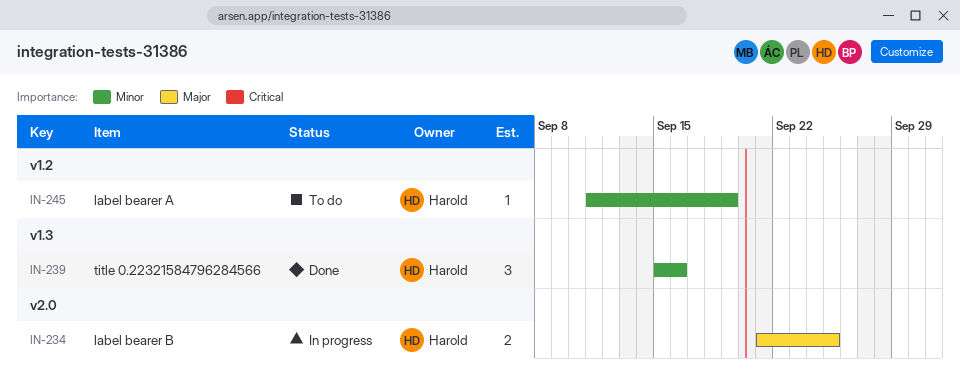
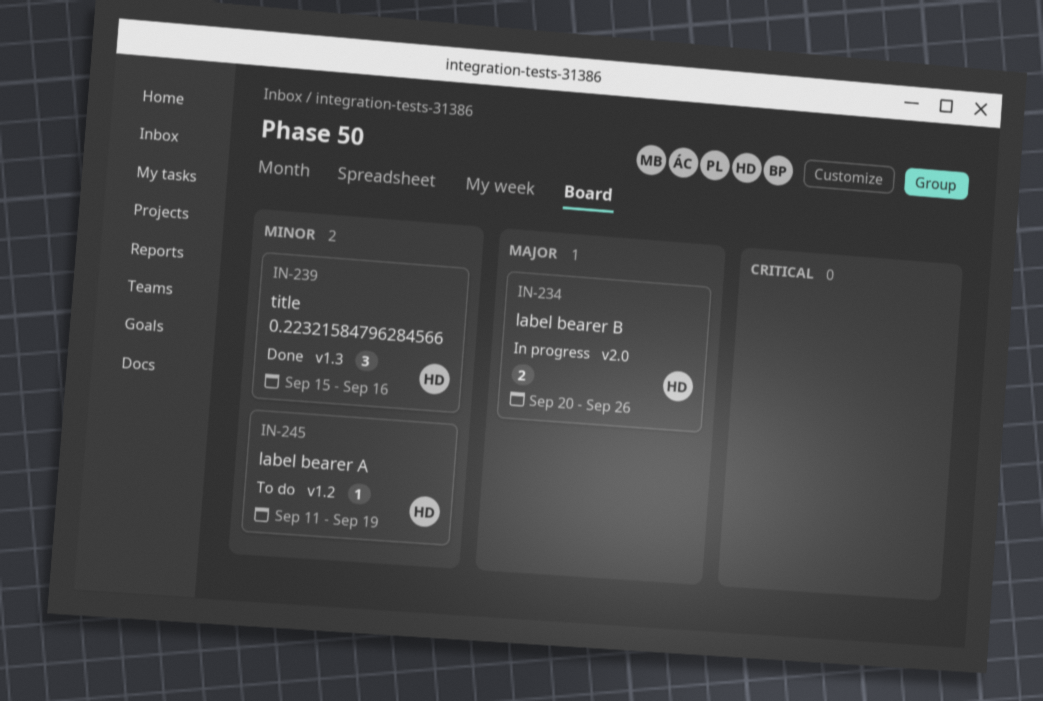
IN-234, start: Sep 21 -> Sep 20
IN-234, due: Sep 25 -> Sep 26

